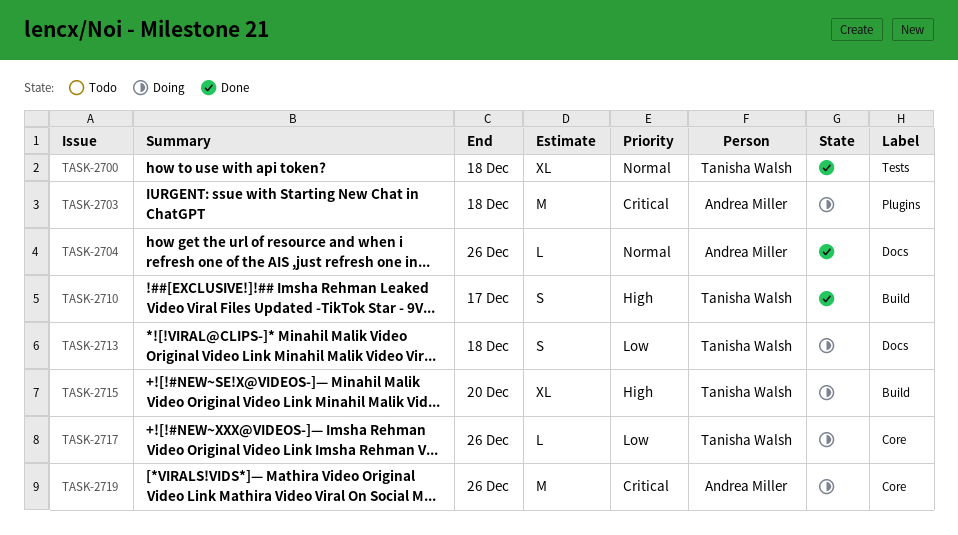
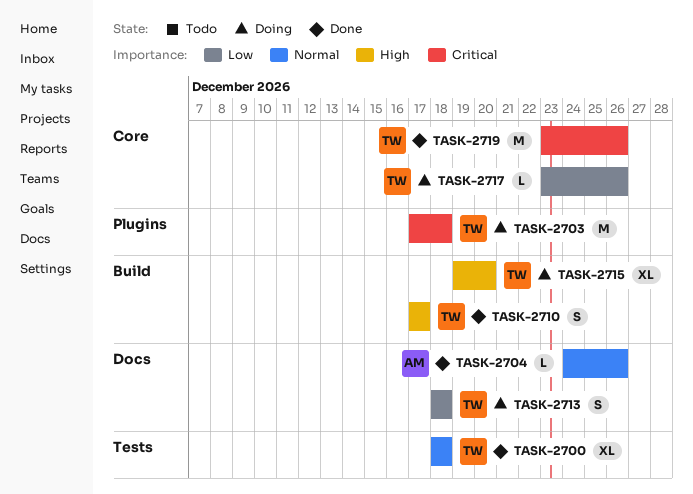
TASK-2703, owner: Andrea Miller -> Tanisha Walsh
TASK-2719, status: Doing -> Done
TASK-2719, owner: Andrea Miller -> Tanisha Walsh

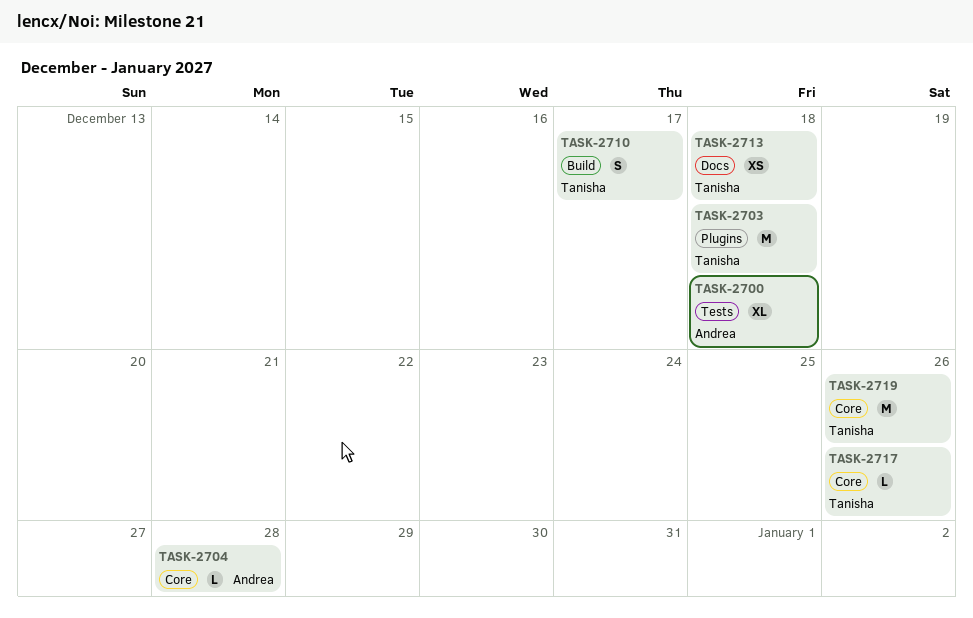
TASK-2700, owner: Tanisha -> Andrea
TASK-2704, label: Docs -> Core
TASK-2704, due: Dec 26 -> Dec 28
TASK-2713, estimate: S -> XS
TASK-2715: present -> none

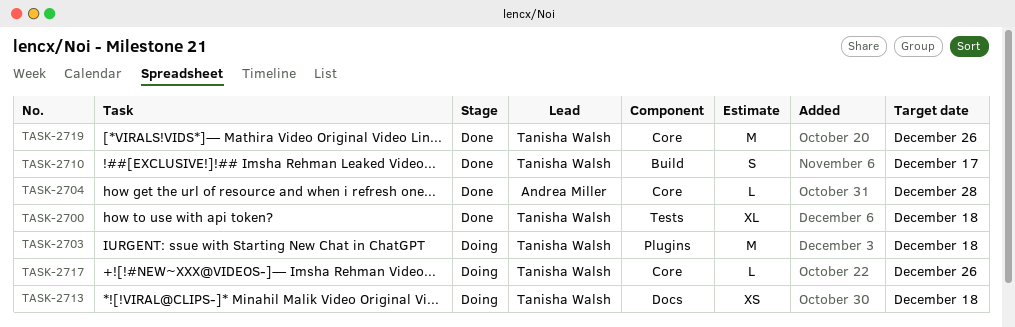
TASK-2700, owner: Andrea Miller -> Tanisha Walsh

